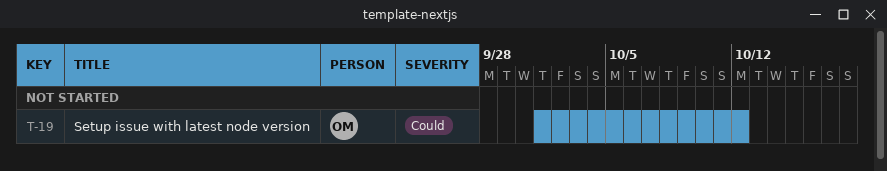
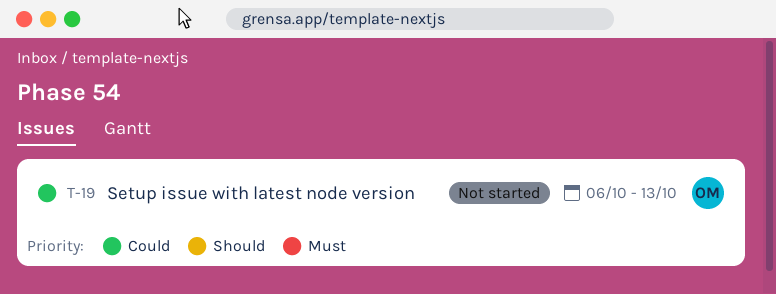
T-19, start: Oct 1 -> Oct 6
T-19, due: Oct 12 -> Oct 13

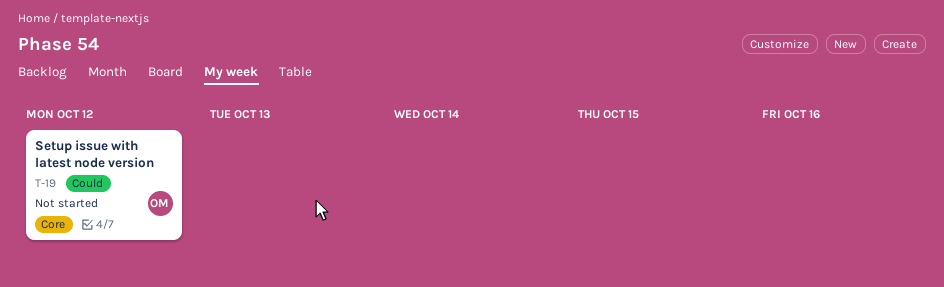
T-19, due: Oct 13 -> Oct 12

